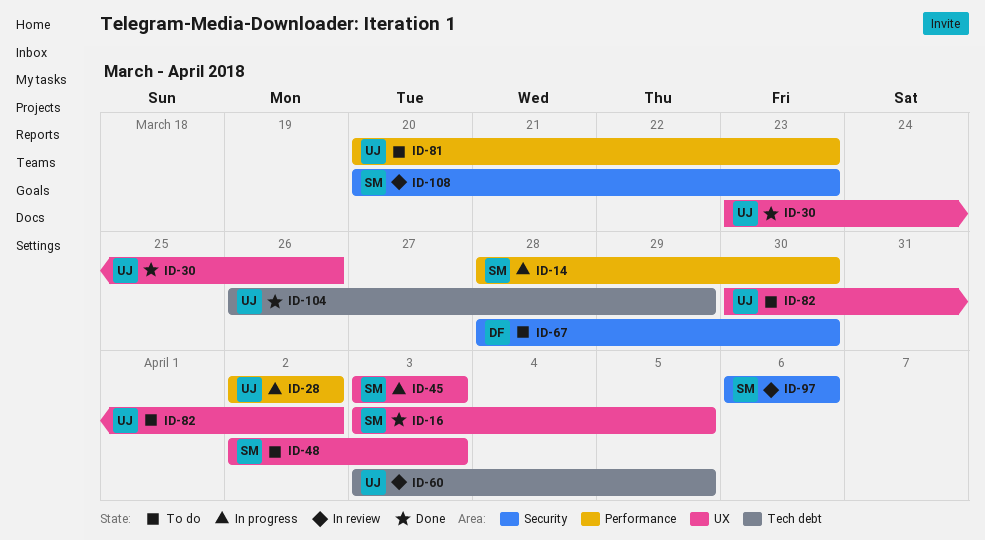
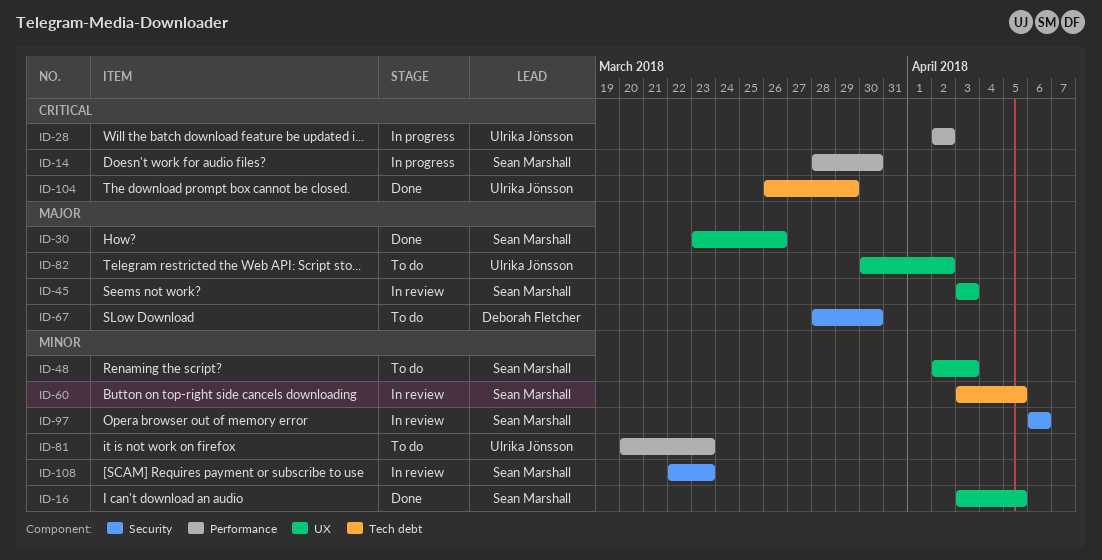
ID-30, owner: Ulrika Jönsson -> Sean Marshall
ID-45, status: In progress -> In review
ID-60, owner: Ulrika Jönsson -> Sean Marshall
ID-108, start: Mar 20 -> Mar 22

